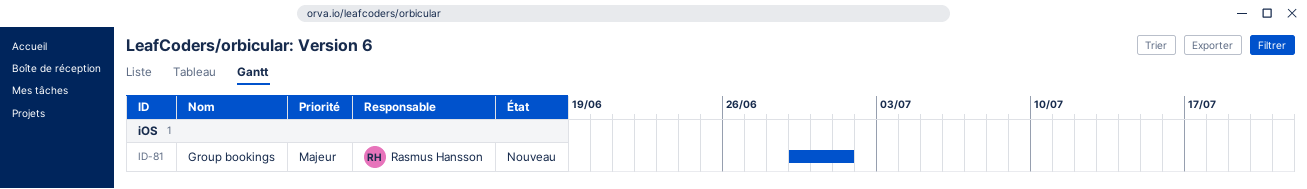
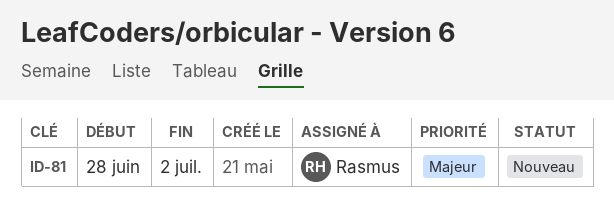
ID-81, start: Jun 29 -> Jun 28
ID-81, due: Jul 1 -> Jul 2

